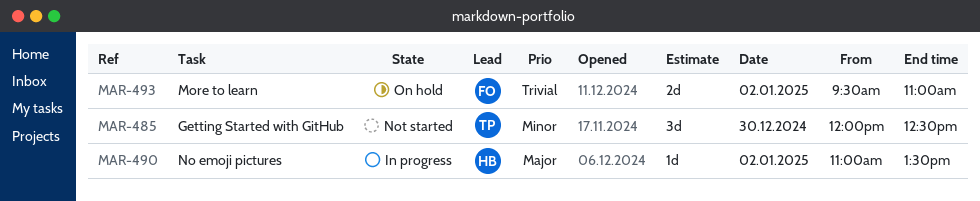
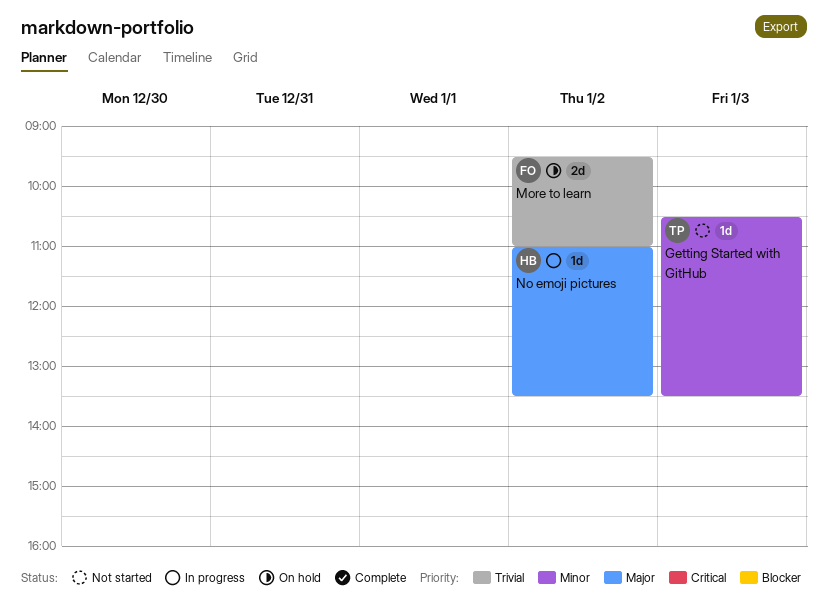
Getting Started with GitHub, estimate: 3d -> 1d
Getting Started with GitHub, day: Dec 30 -> Jan 3
Getting Started with GitHub, begins: 12:00 -> 10:30
Getting Started with GitHub, ends: 12:30 -> 13:30

